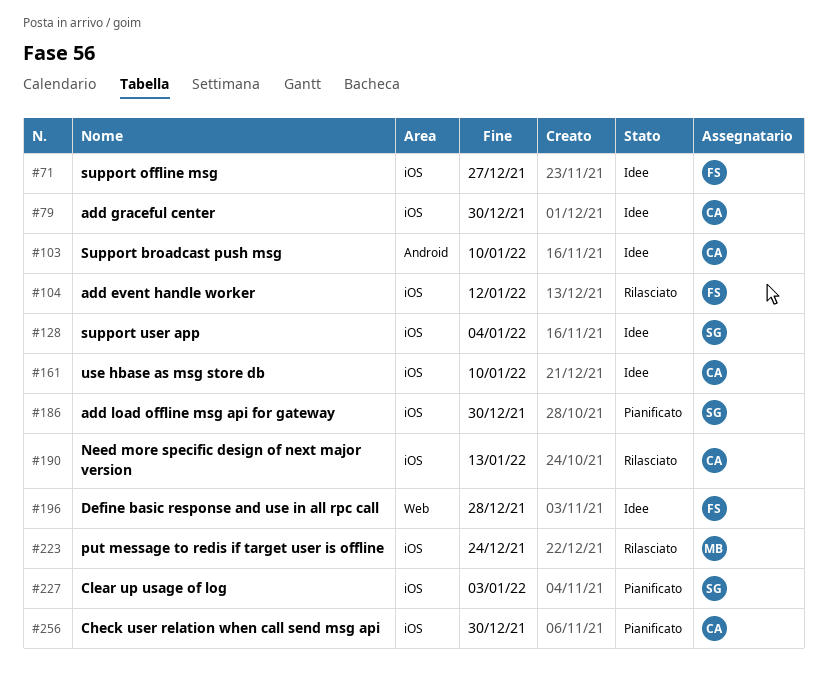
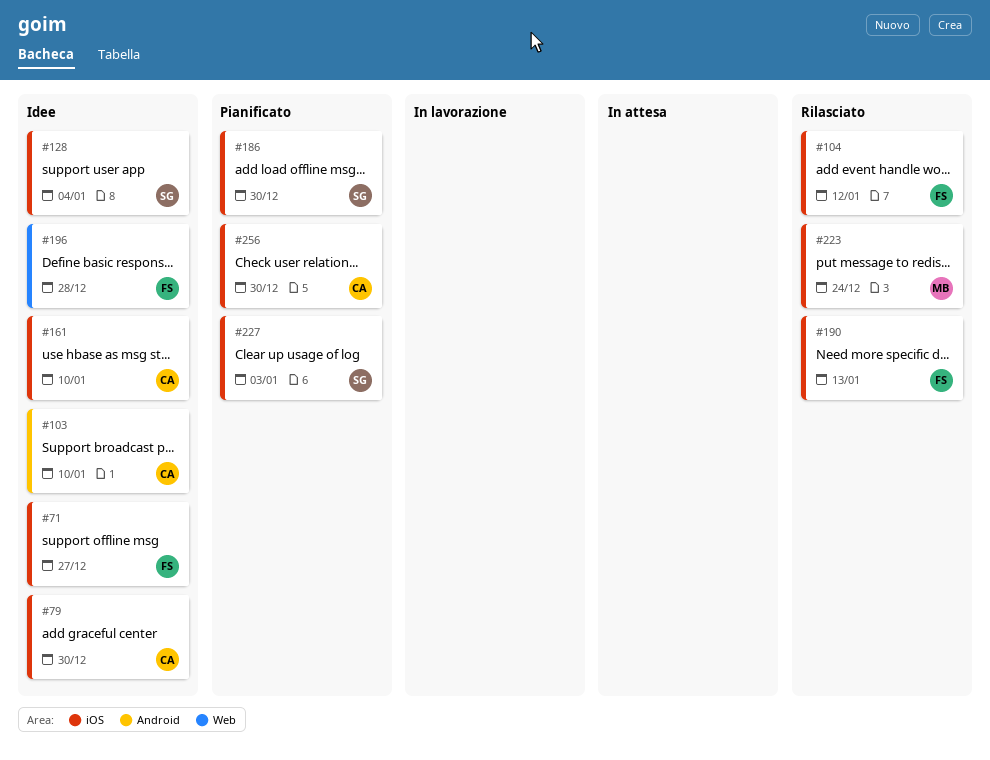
#190, owner: CA -> FS

